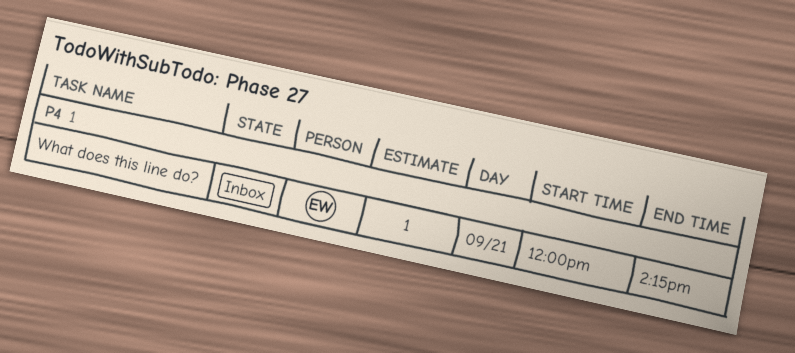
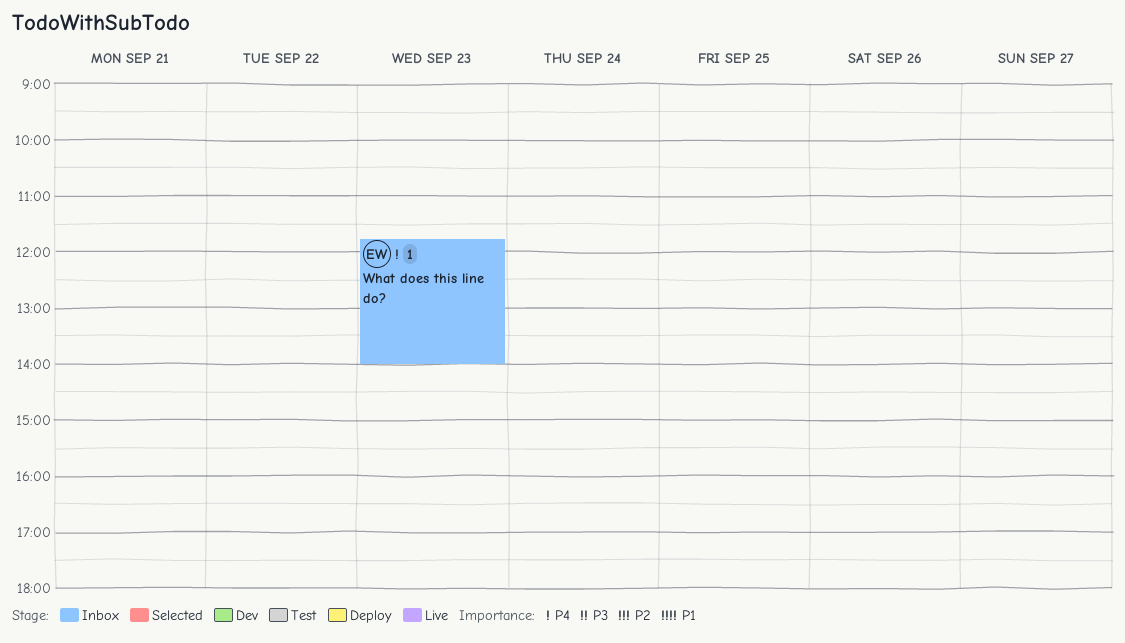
What does this line do?, day: Sep 21 -> Sep 23
What does this line do?, begins: 12:00 -> 11:45
What does this line do?, ends: 14:15 -> 14:00

